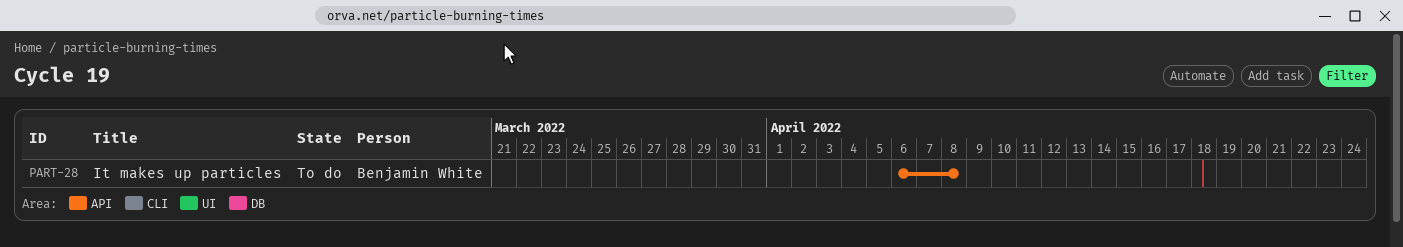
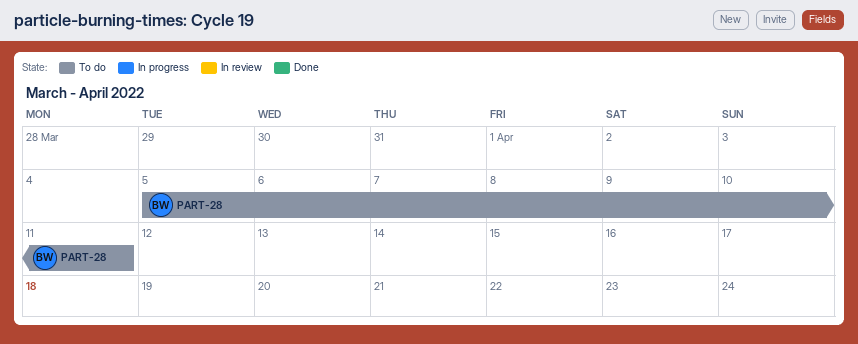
PART-28, start: Apr 6 -> Apr 5
PART-28, due: Apr 8 -> Apr 11

